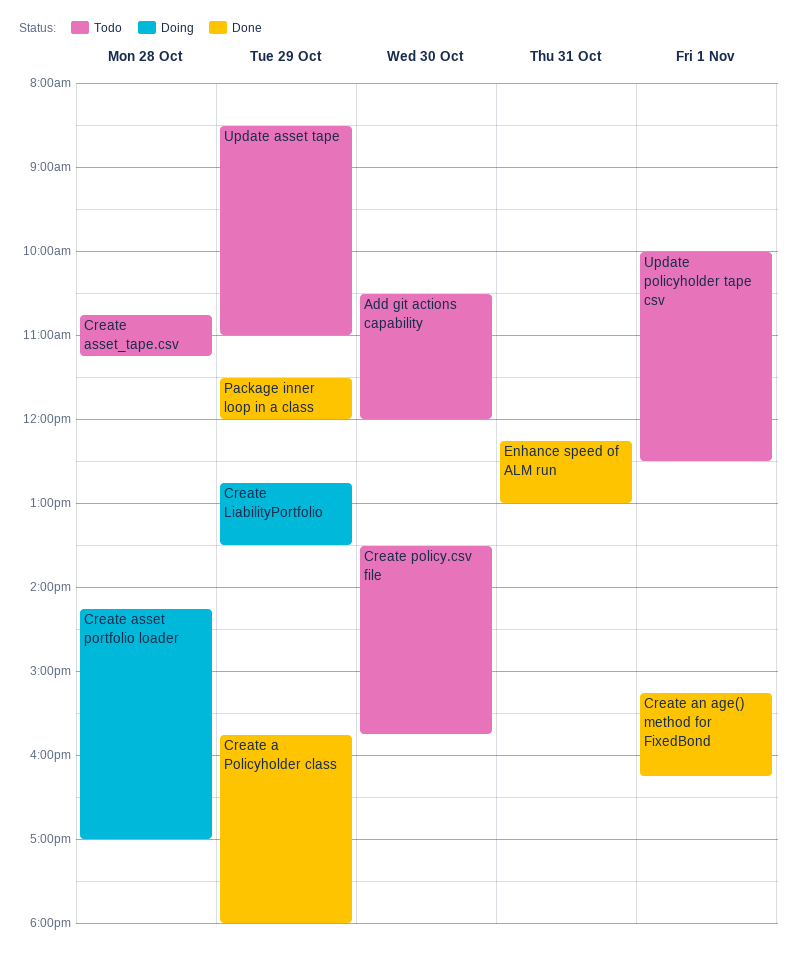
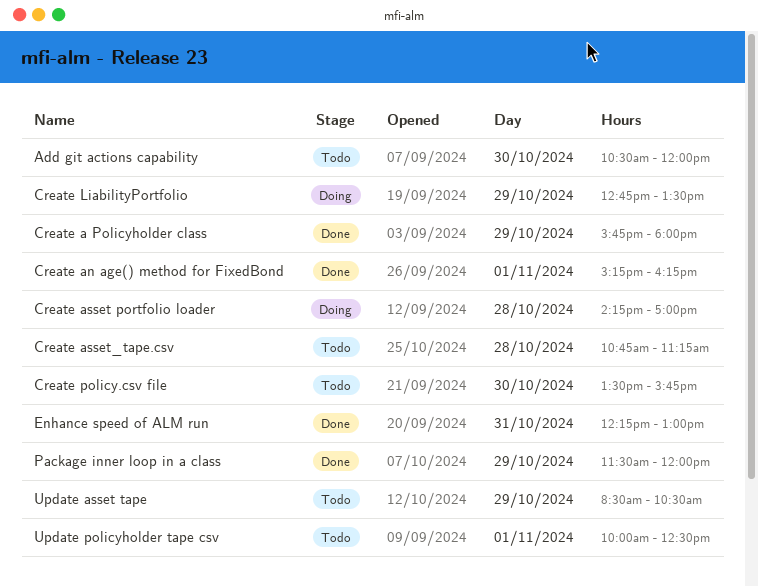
Update asset tape, ends: 11:00 -> 10:30

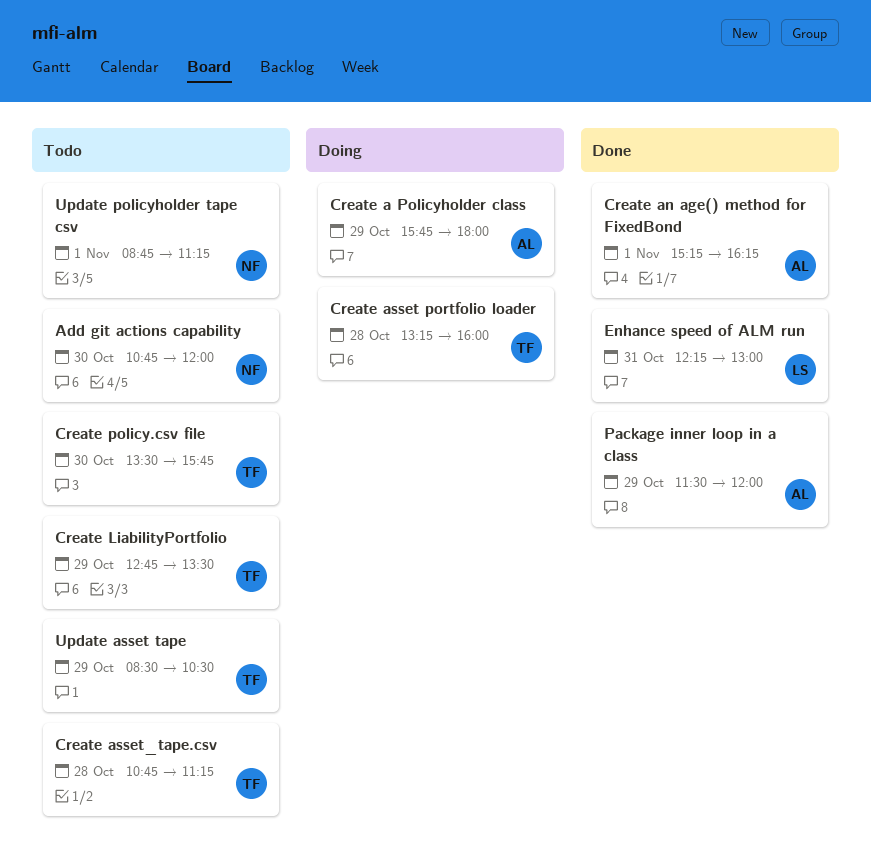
Add git actions capability, begins: 10:30 -> 10:45
Create a Policyholder class, status: Done -> Doing
Create asset portfolio loader, begins: 14:15 -> 13:15
Create asset portfolio loader, ends: 17:00 -> 16:00
Create LiabilityPortfolio, status: Doing -> Todo
Update policyholder tape csv, begins: 10:00 -> 08:45
Update policyholder tape csv, ends: 12:30 -> 11:15

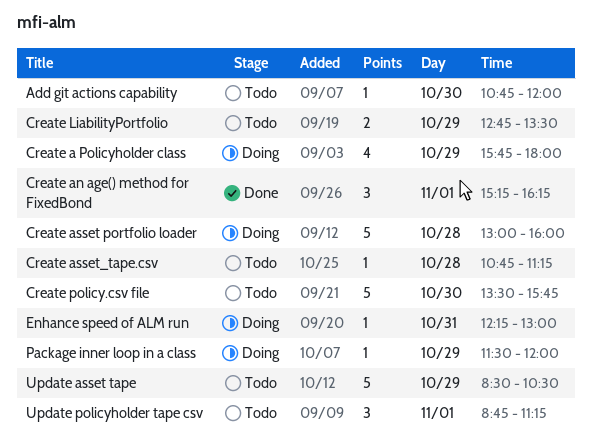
Create asset portfolio loader, begins: 13:15 -> 13:00
Enhance speed of ALM run, status: Done -> Doing
Package inner loop in a class, status: Done -> Doing

